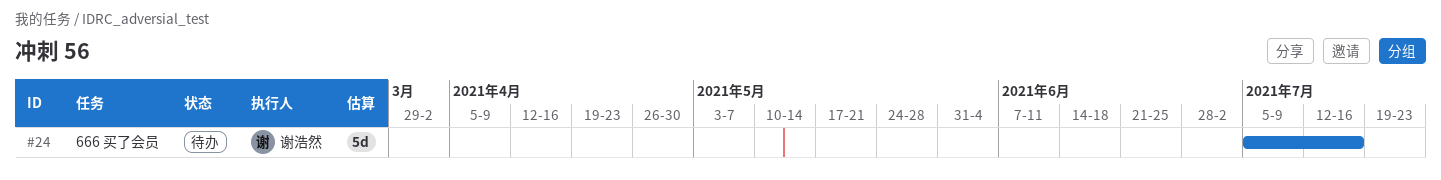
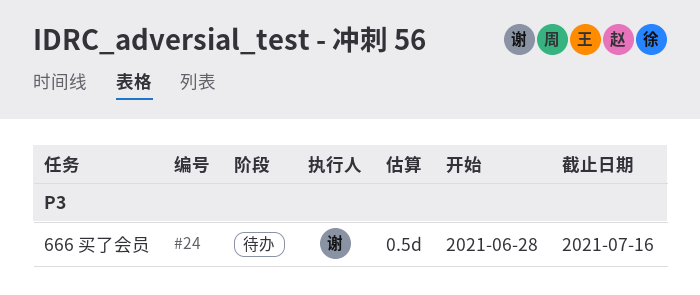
#24, estimate: 5d -> 0.5d
#24, start: Jul 5 -> Jun 28

